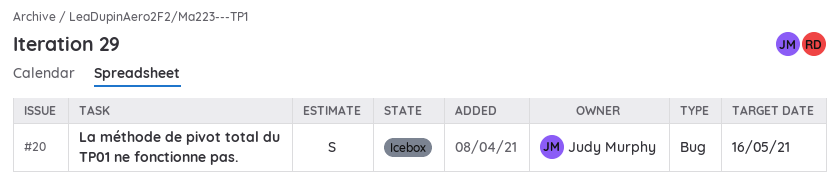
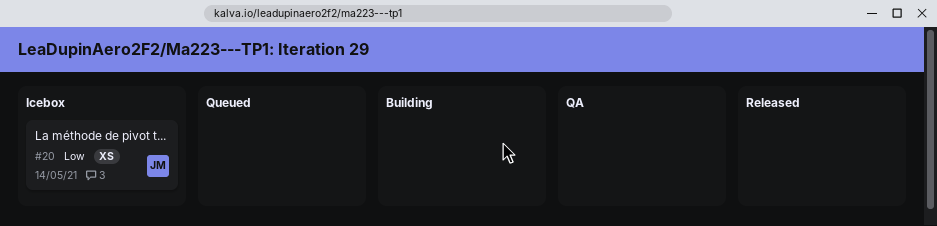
#20, estimate: S -> XS
#20, due: May 16 -> May 14

